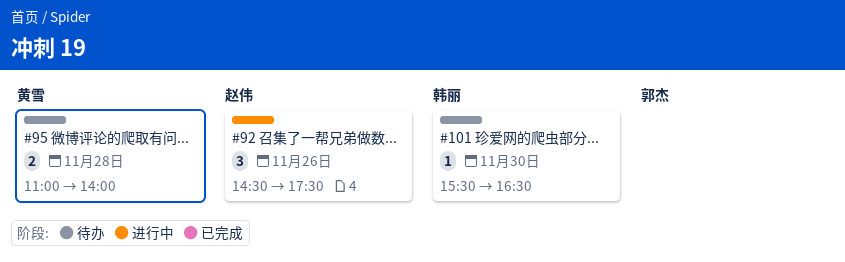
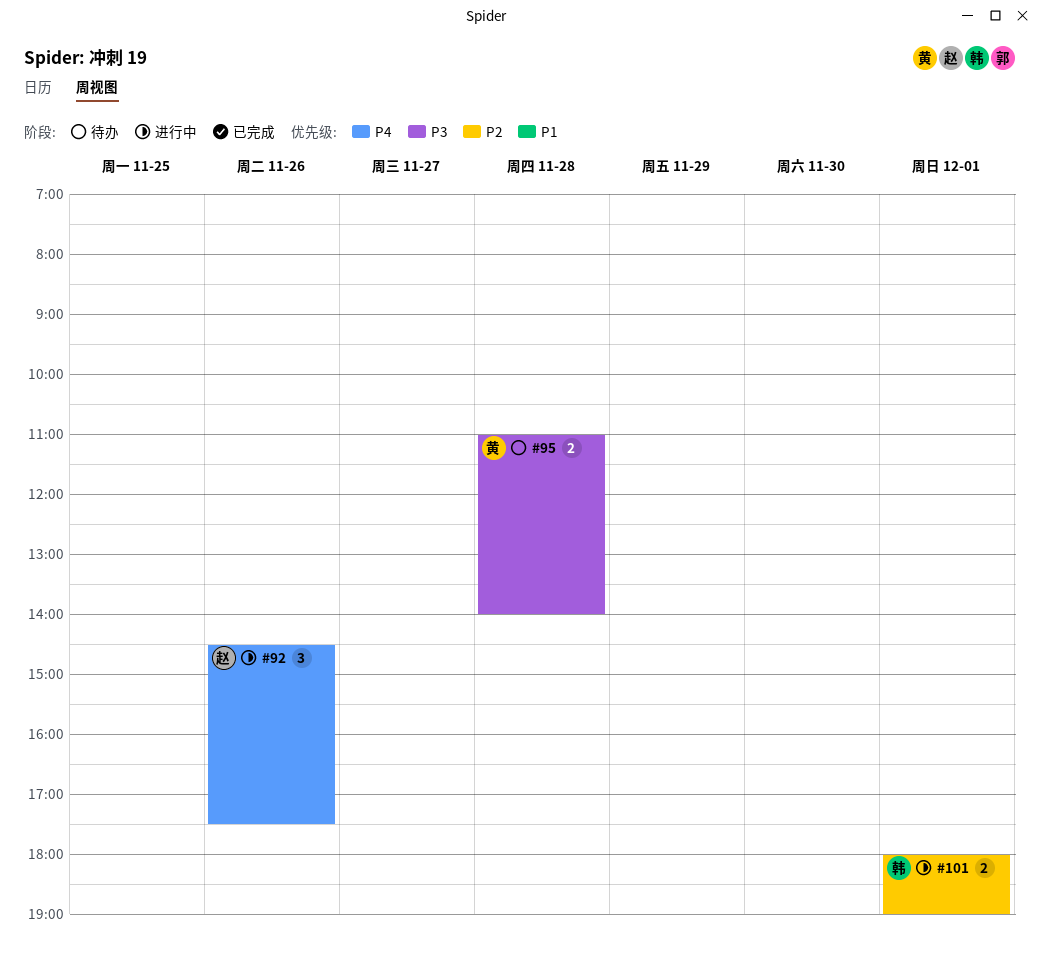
#101, status: 待办 -> 进行中
#101, estimate: 1 -> 2
#101, day: Nov 30 -> Dec 1
#101, begins: 15:30 -> 18:00
#101, ends: 16:30 -> 19:00

